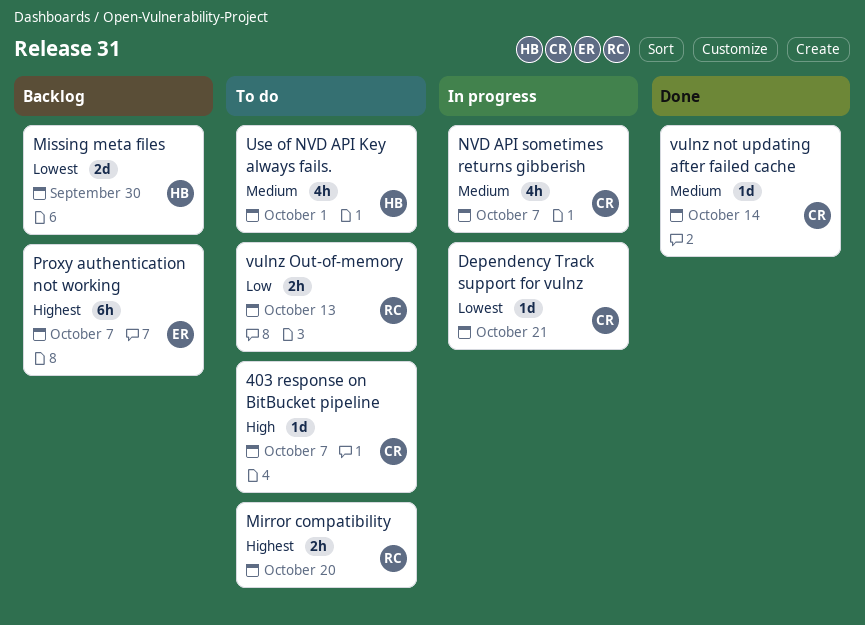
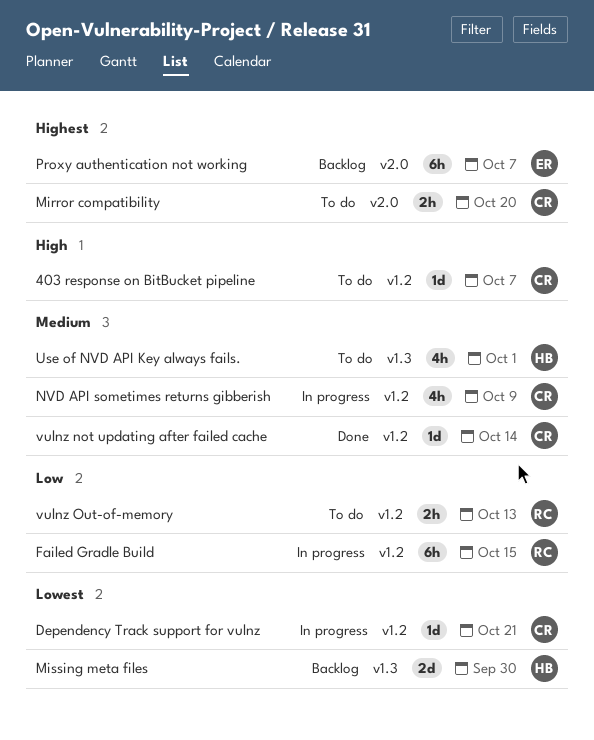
Failed Gradle Build: none -> present
Mirror compatibility, owner: RC -> CR
NVD API sometimes returns gibberish, due: Oct 7 -> Oct 9

